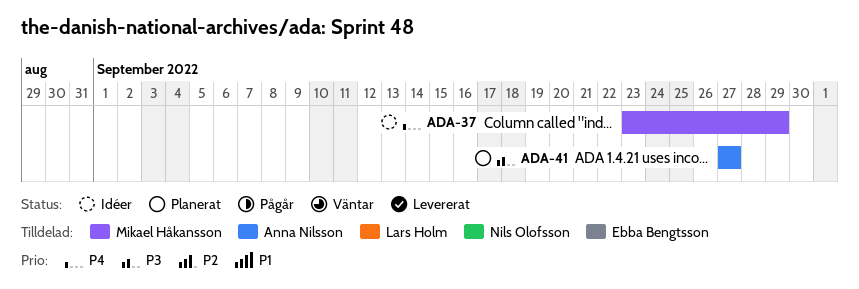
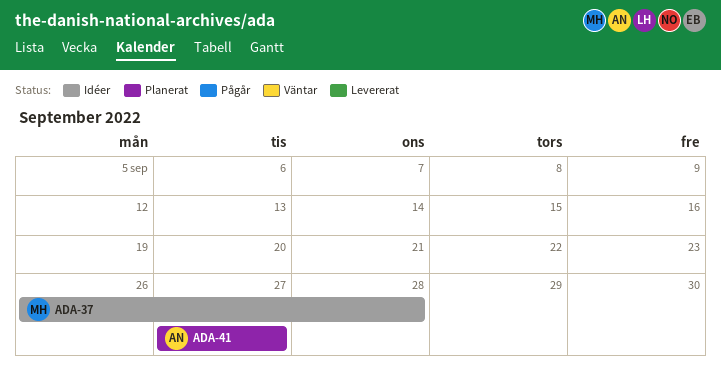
ADA-37, start: Sep 23 -> Sep 26
ADA-37, due: Sep 29 -> Sep 28

